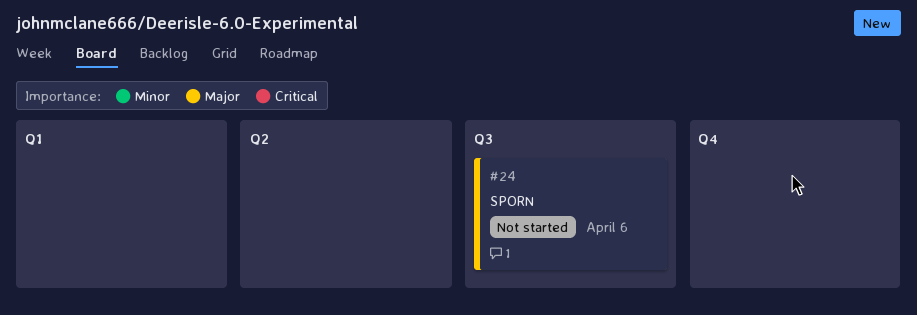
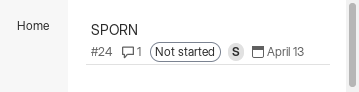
#24, due: Apr 6 -> Apr 13

